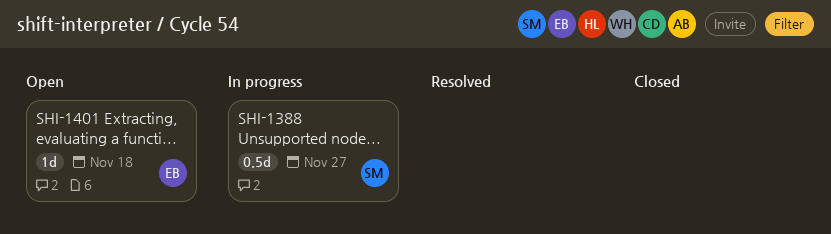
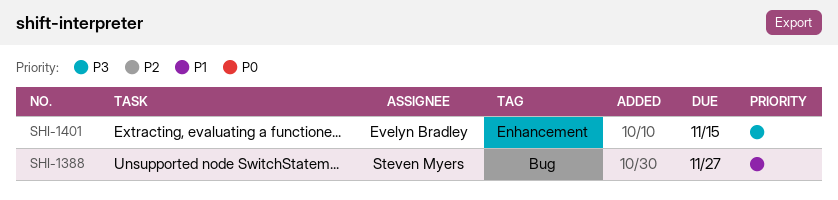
SHI-1401, due: Nov 18 -> Nov 15

